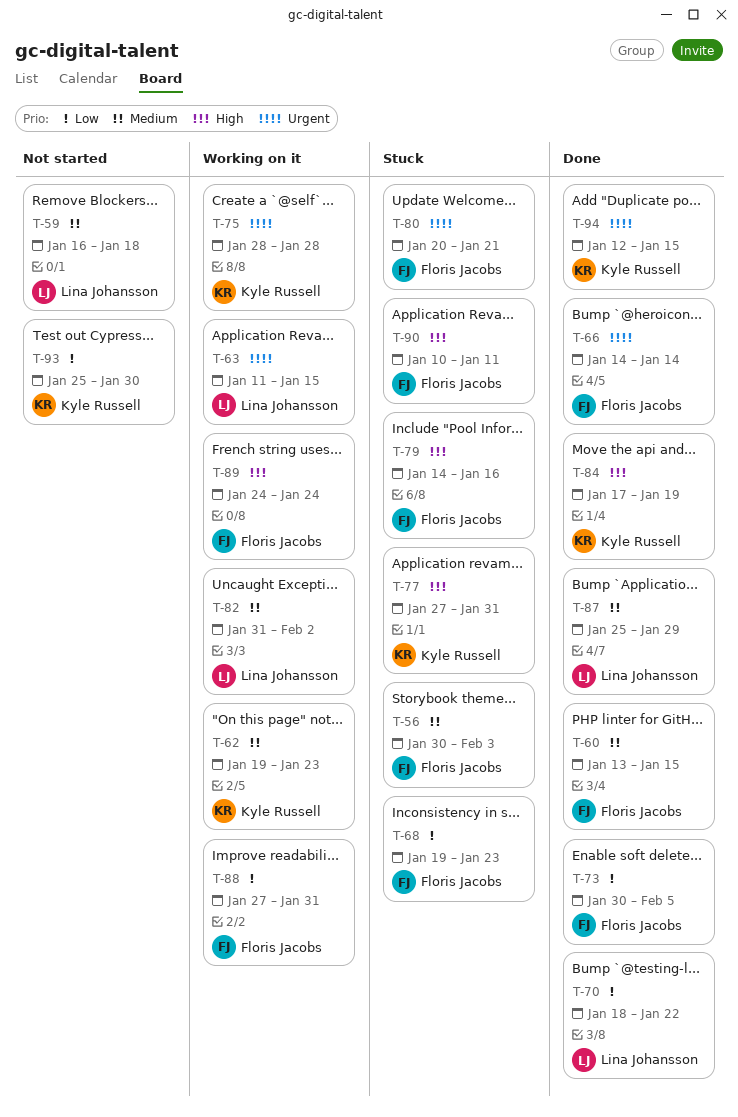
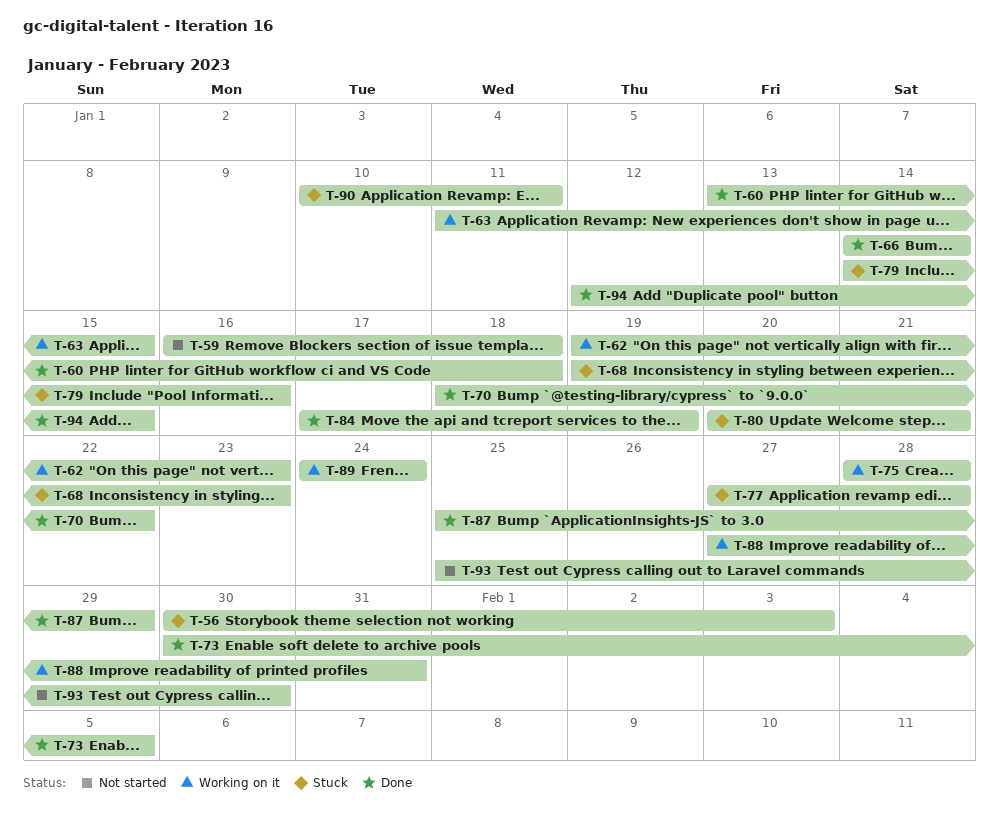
T-60, due: Jan 15 -> Jan 18
T-77, due: Jan 31 -> Jan 28
T-82: present -> none

